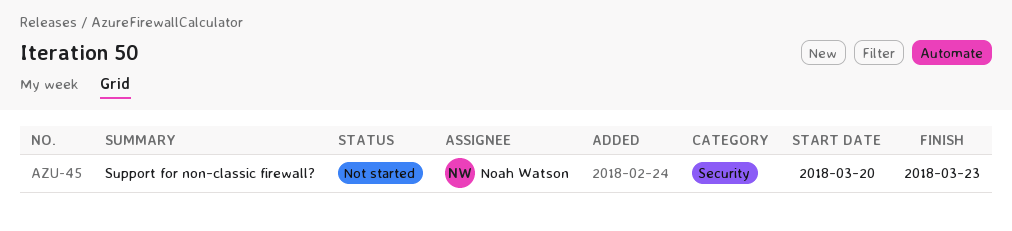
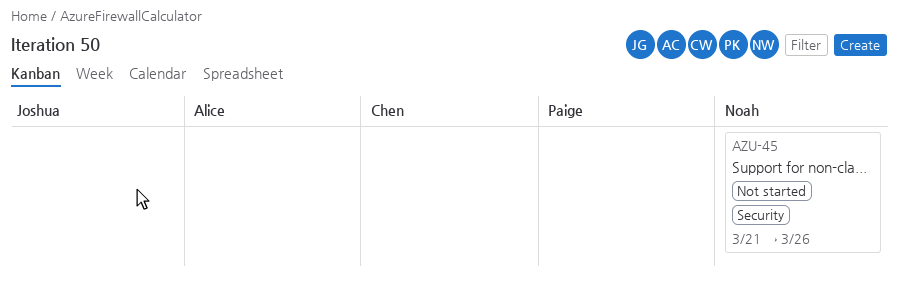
AZU-45, start: Mar 20 -> Mar 21
AZU-45, due: Mar 23 -> Mar 26

